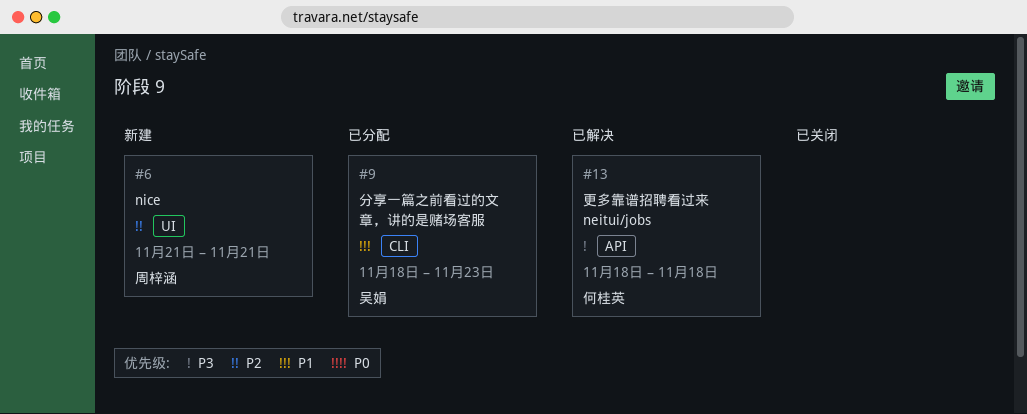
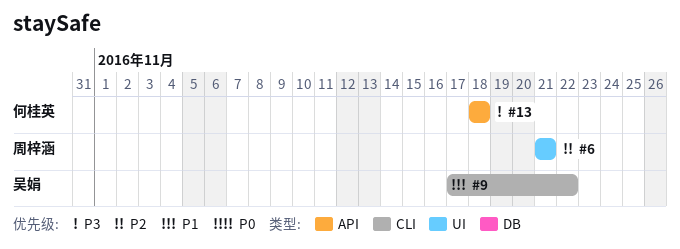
#9, start: Nov 18 -> Nov 17
#9, due: Nov 23 -> Nov 22

